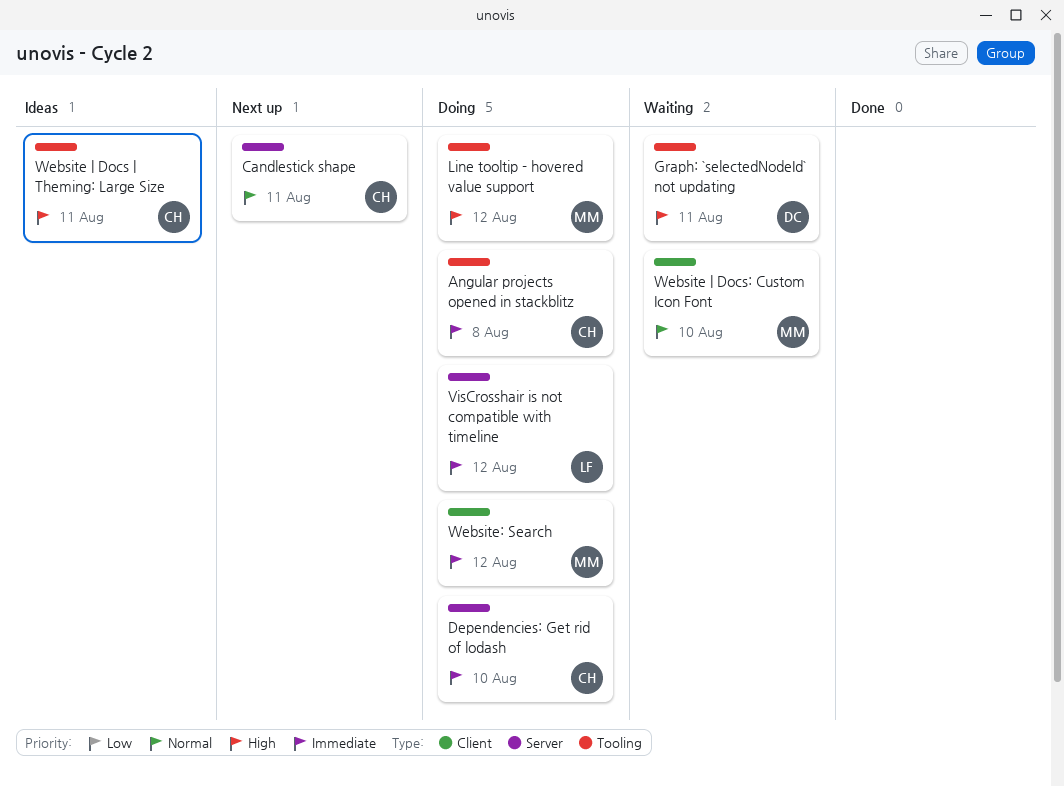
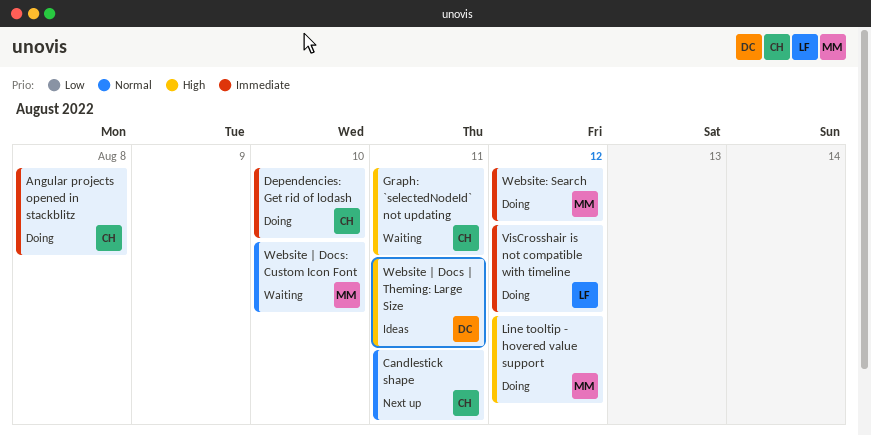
Graph: `selectedNodeId` not updating, owner: DC -> CH
Website | Docs | Theming: Large Size, owner: CH -> DC

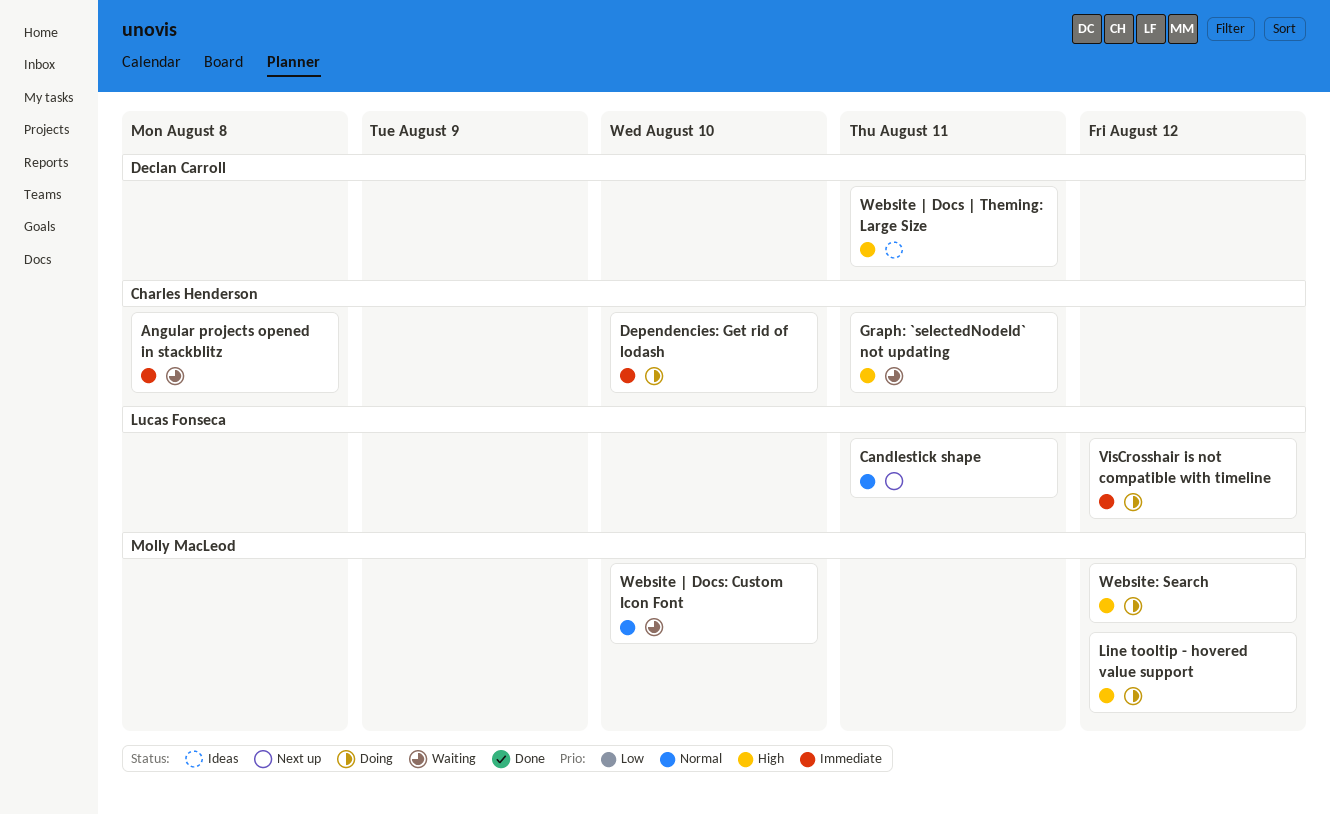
Angular projects opened in stackblitz, status: Doing -> Waiting
Candlestick shape, owner: Charles Henderson -> Lucas Fonseca
Website: Search, priority: Immediate -> High

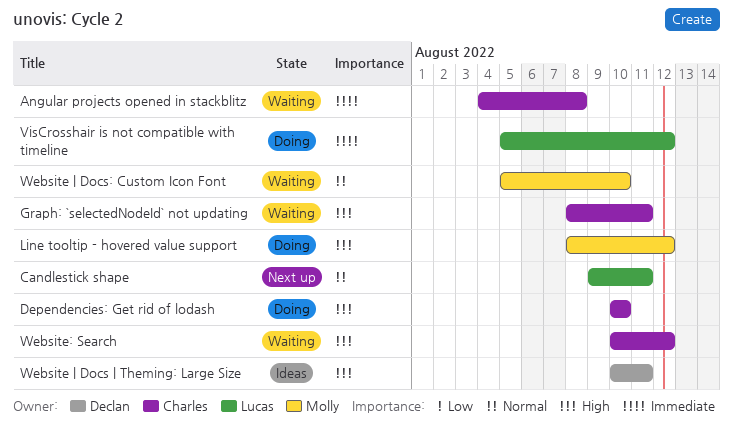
Dependencies: Get rid of lodash, priority: Immediate -> High
Website: Search, status: Doing -> Waiting
Website: Search, owner: Molly MacLeod -> Charles Henderson

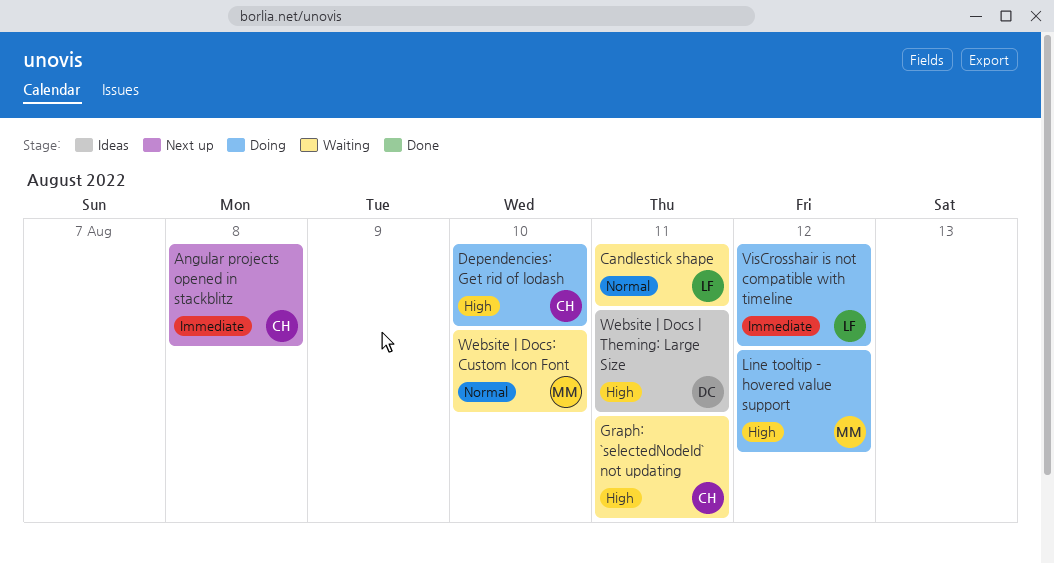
Angular projects opened in stackblitz, status: Waiting -> Next up
Candlestick shape, status: Next up -> Waiting
Website: Search: present -> none

